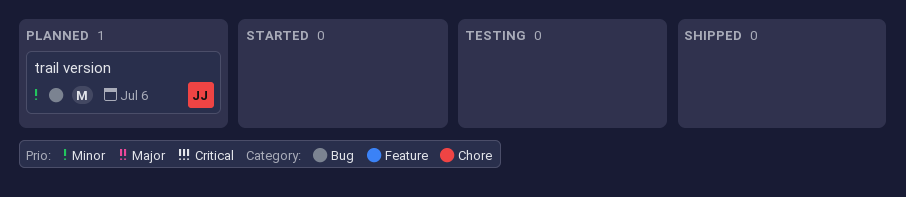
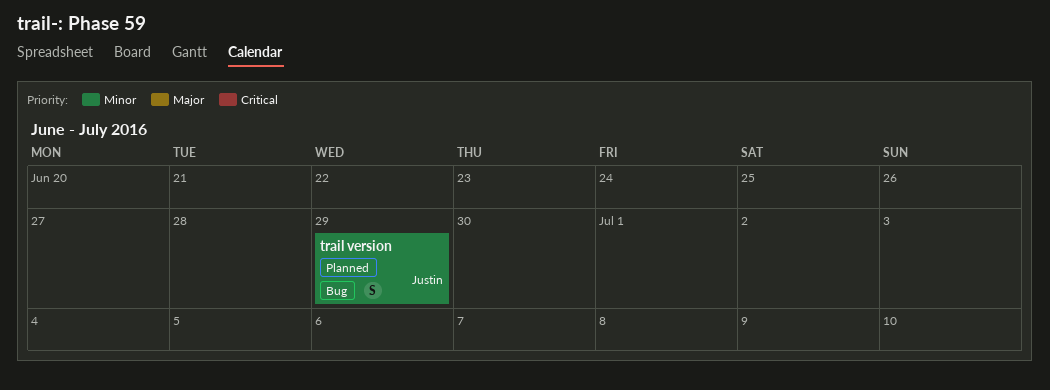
trail version, estimate: M -> S
trail version, due: Jul 6 -> Jun 29

